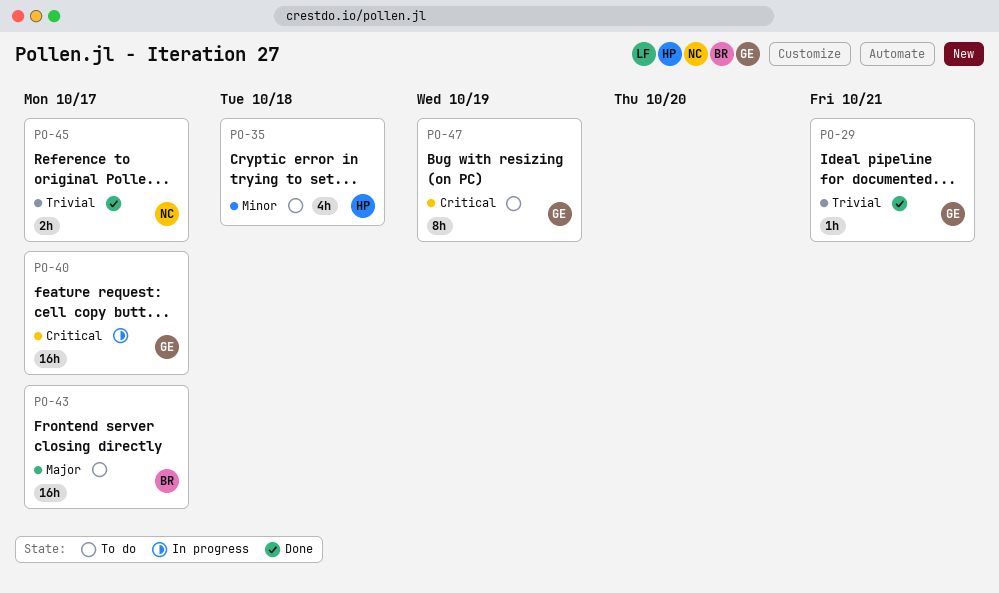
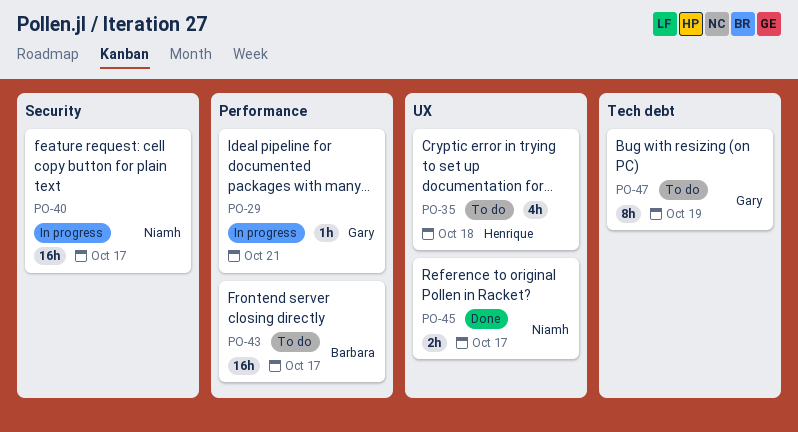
PO-29, status: Done -> In progress
PO-40, owner: Gary -> Niamh

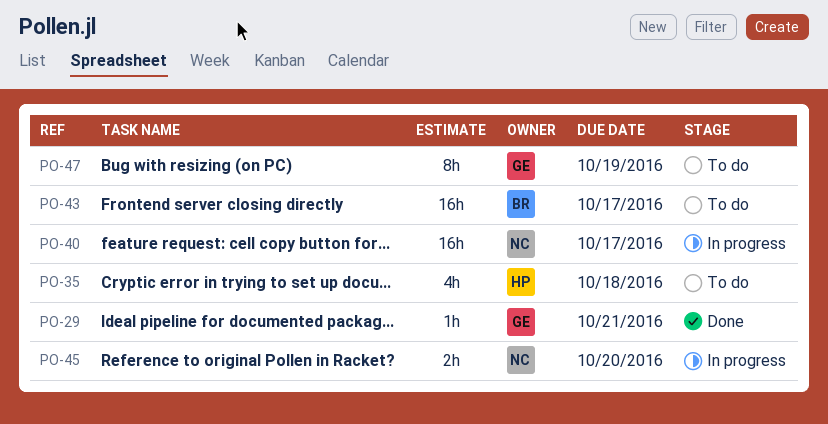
PO-29, status: In progress -> Done
PO-45, status: Done -> In progress
PO-45, due: Oct 17 -> Oct 20

